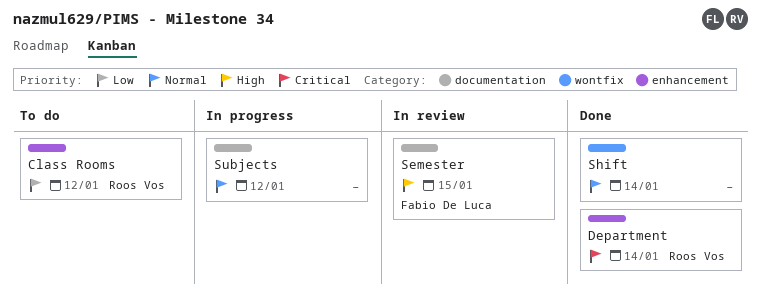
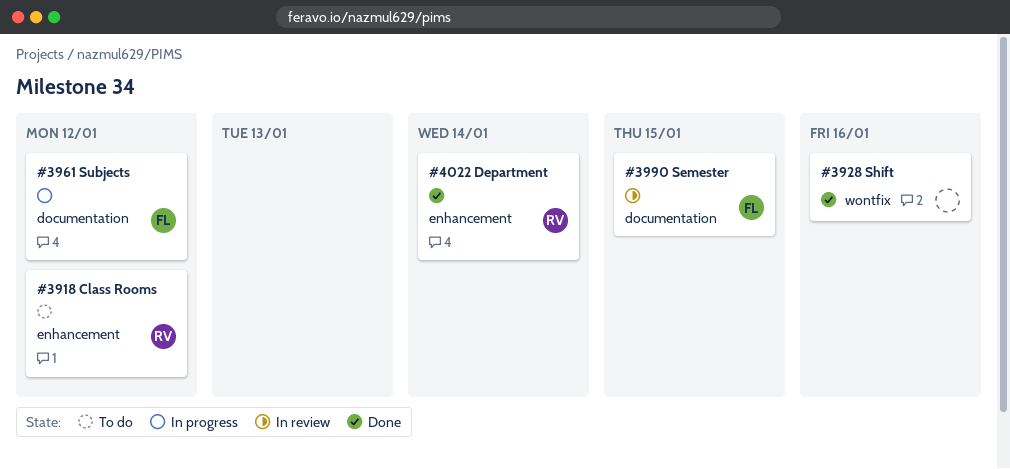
Shift, due: Jan 14 -> Jan 16
Subjects, owner: none -> Fabio De Luca

